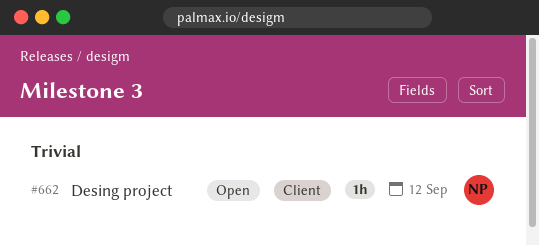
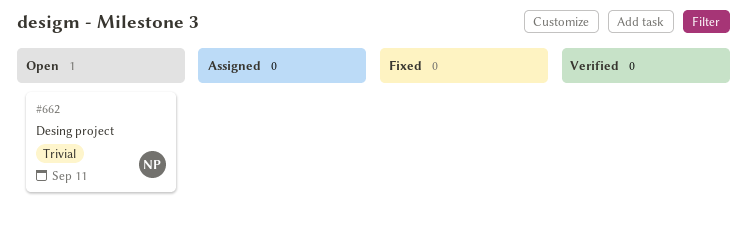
#662, due: Sep 12 -> Sep 11

